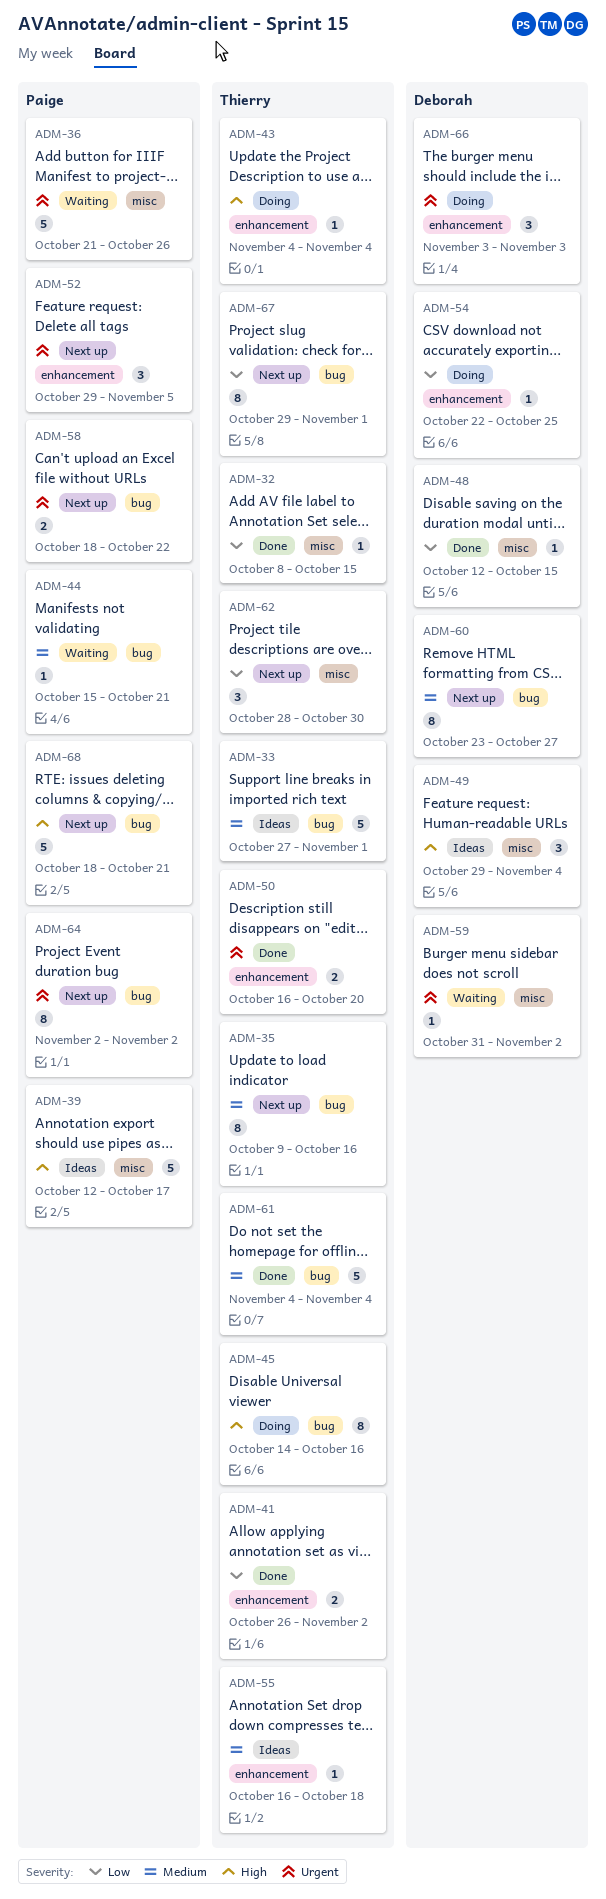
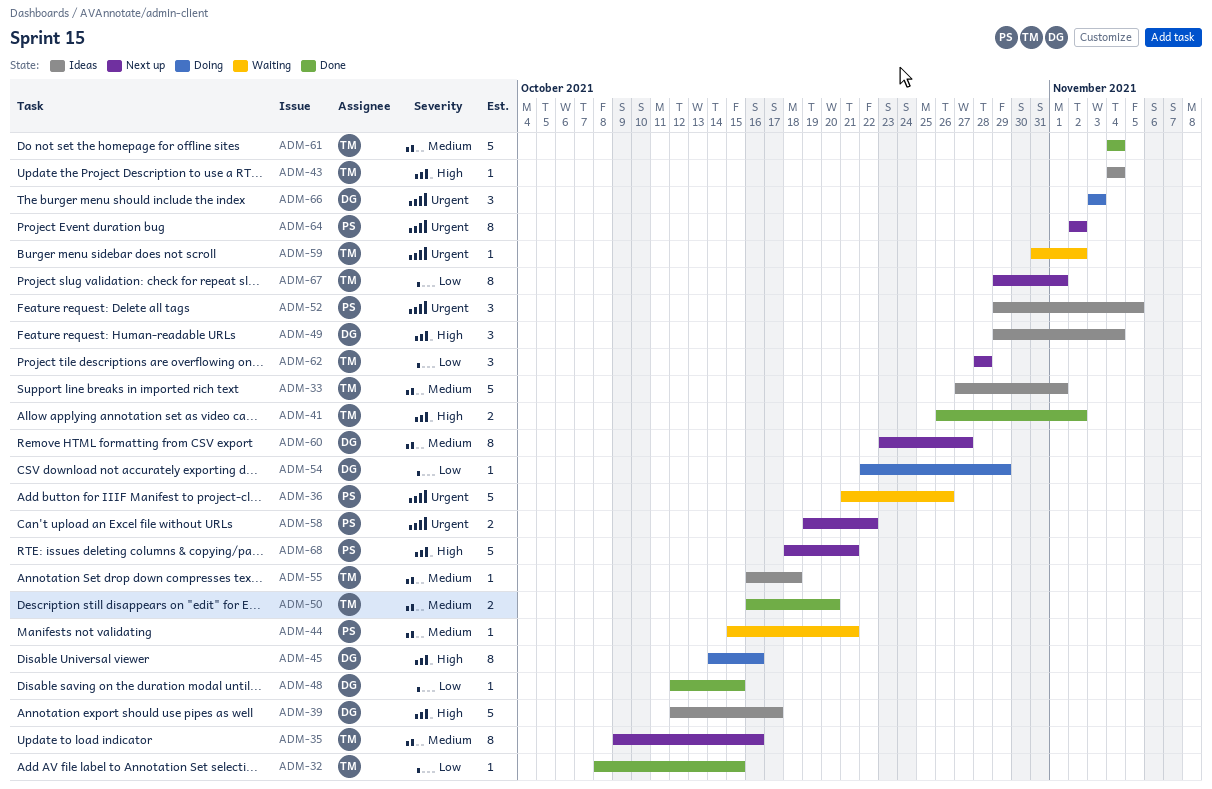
ADM-39, owner: Paige -> Deborah
ADM-41, priority: Low -> High
ADM-43, status: Doing -> Ideas
ADM-45, owner: Thierry -> Deborah
ADM-50, priority: Urgent -> Medium
ADM-52, status: Next up -> Ideas
ADM-54, due: Oct 25 -> Oct 29
ADM-58, start: Oct 18 -> Oct 19
ADM-59, owner: Deborah -> Thierry
ADM-62, due: Oct 30 -> Oct 28

